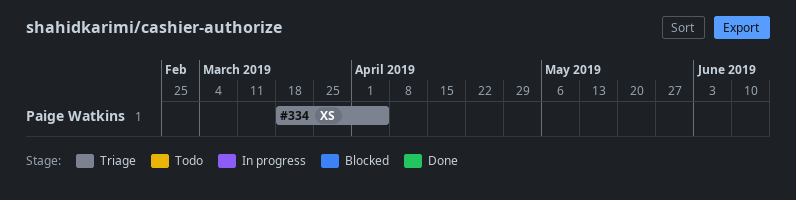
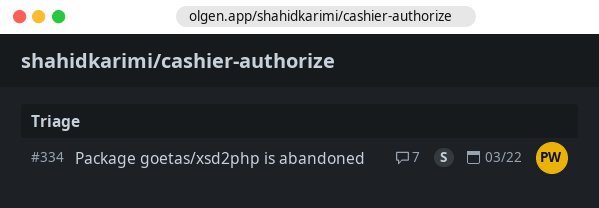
#334, estimate: XS -> S
#334, due: Apr 5 -> Mar 22

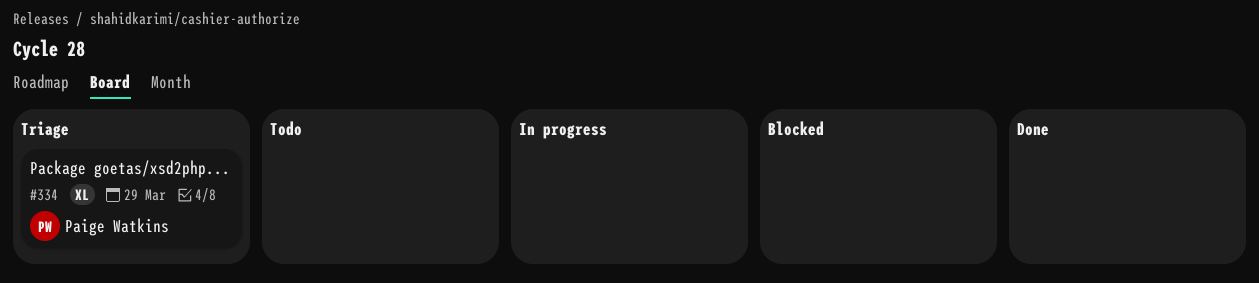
#334, estimate: S -> XL
#334, due: Mar 22 -> Mar 29

